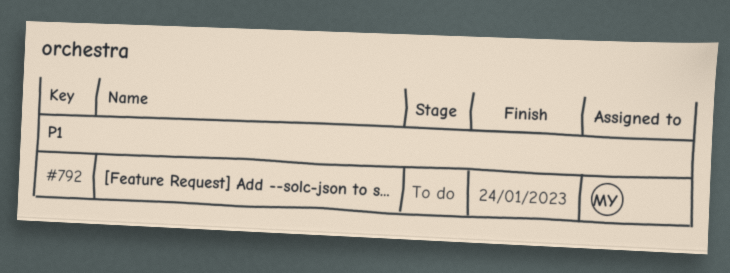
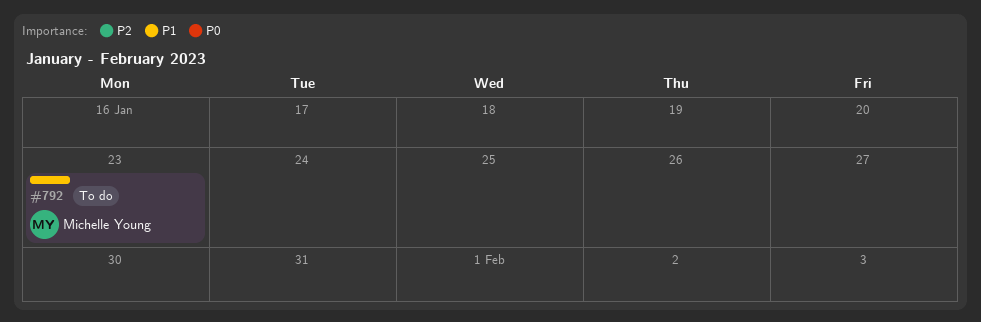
#792, due: Jan 24 -> Jan 23

